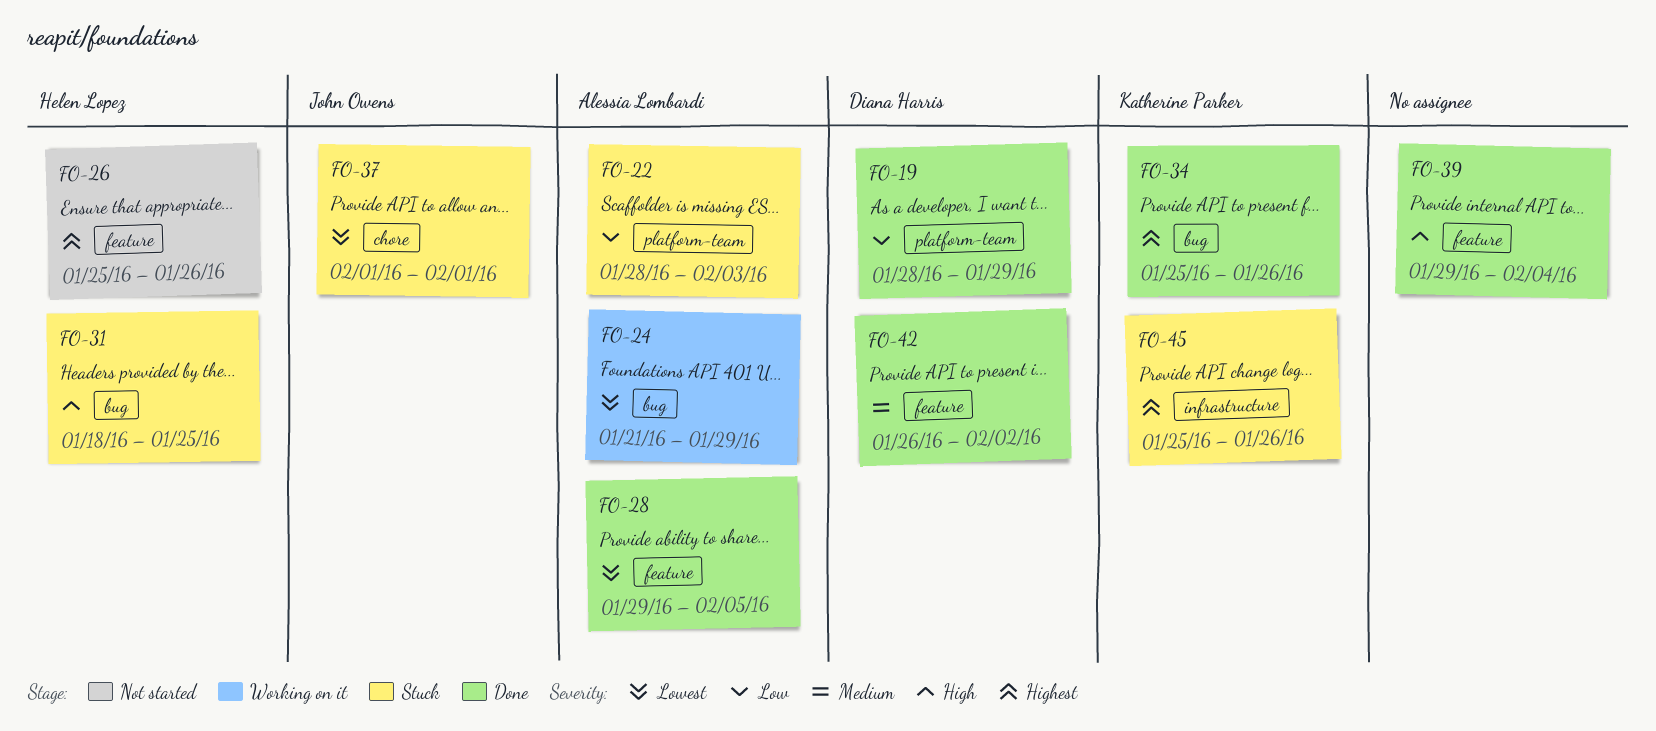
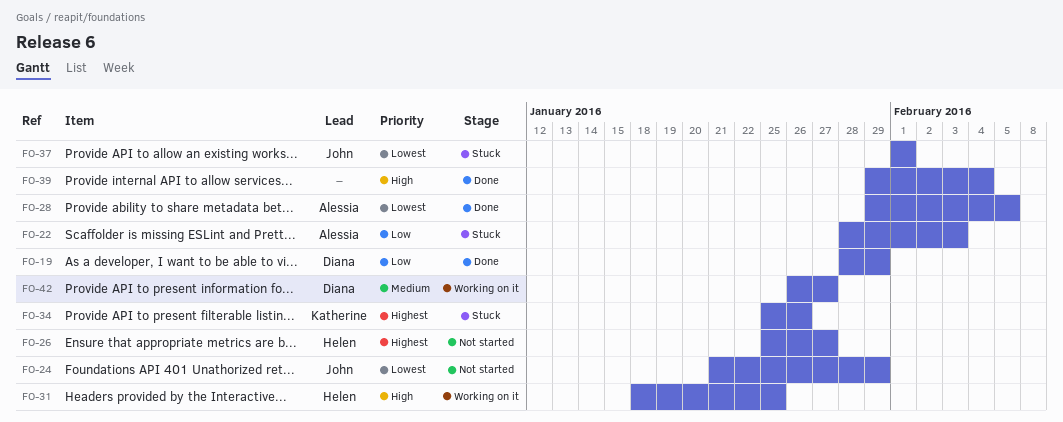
FO-24, status: Working on it -> Not started
FO-24, owner: Alessia Lombardi -> John Owens
FO-26, due: Jan 26 -> Jan 27
FO-31, status: Stuck -> Working on it
FO-34, status: Done -> Stuck
FO-42, status: Done -> Working on it
FO-42, due: Feb 2 -> Jan 27
FO-45: present -> none

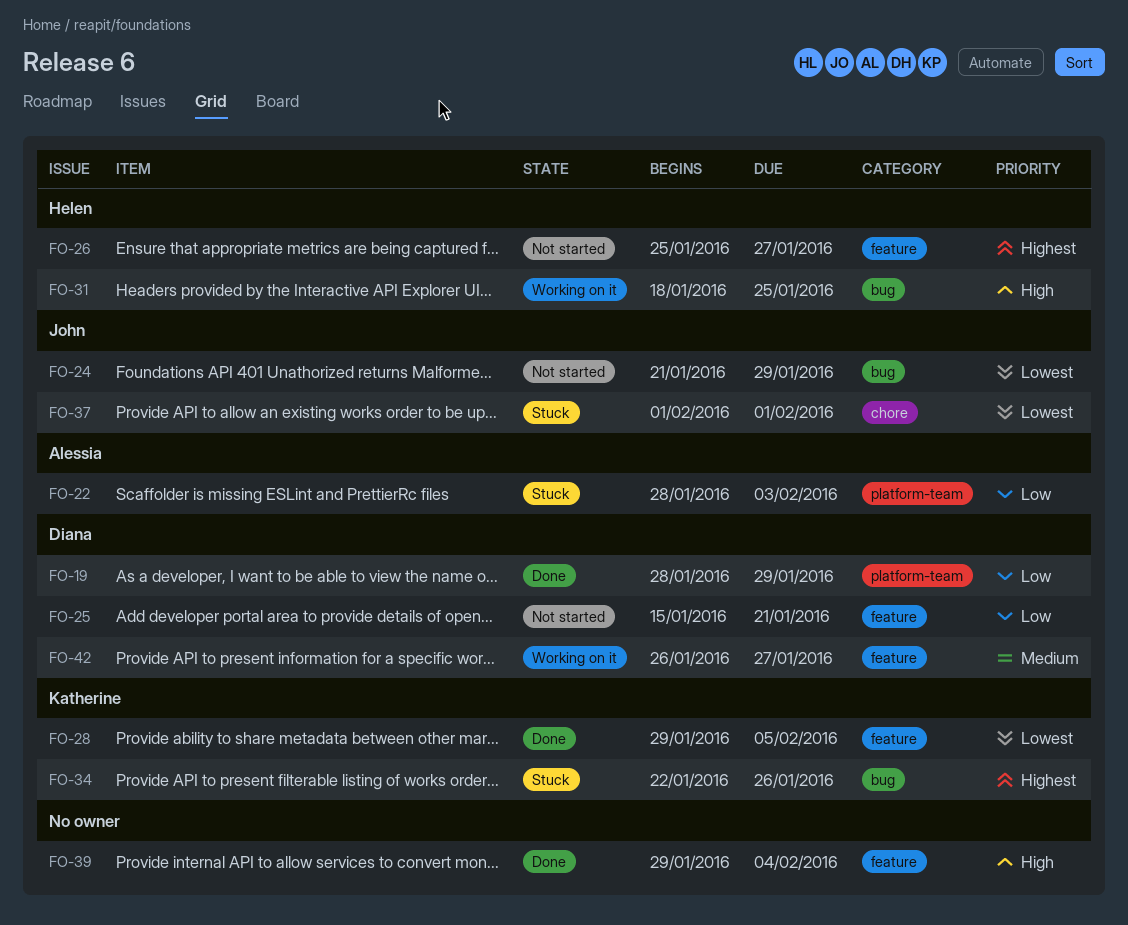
FO-25: none -> present
FO-28, owner: Alessia -> Katherine
FO-34, start: Jan 25 -> Jan 22

